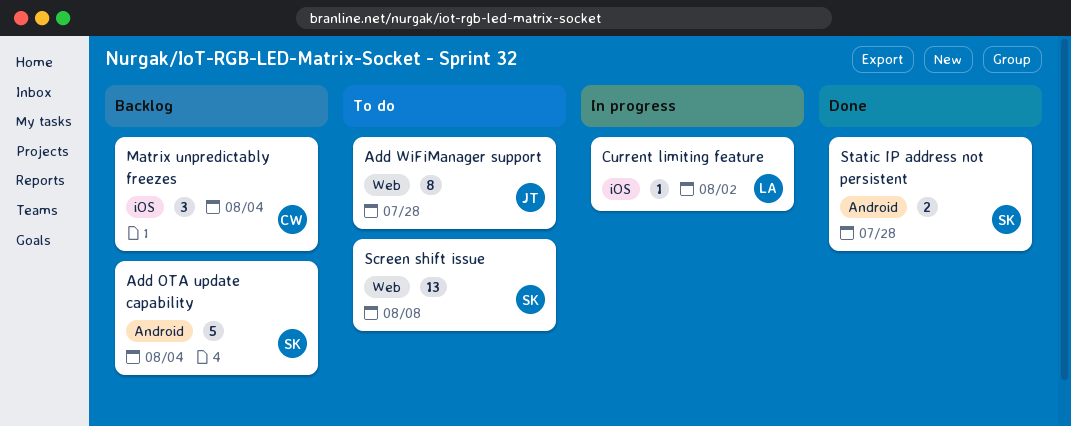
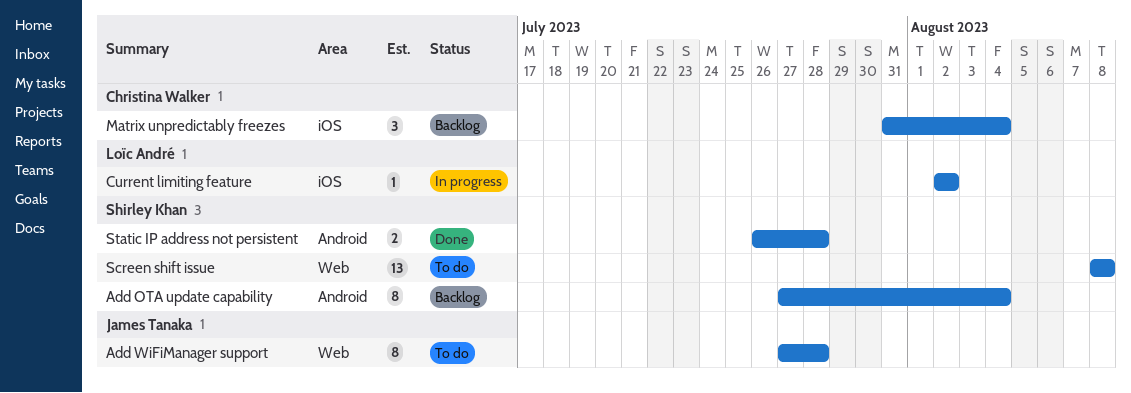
Add OTA update capability, estimate: 5 -> 8

